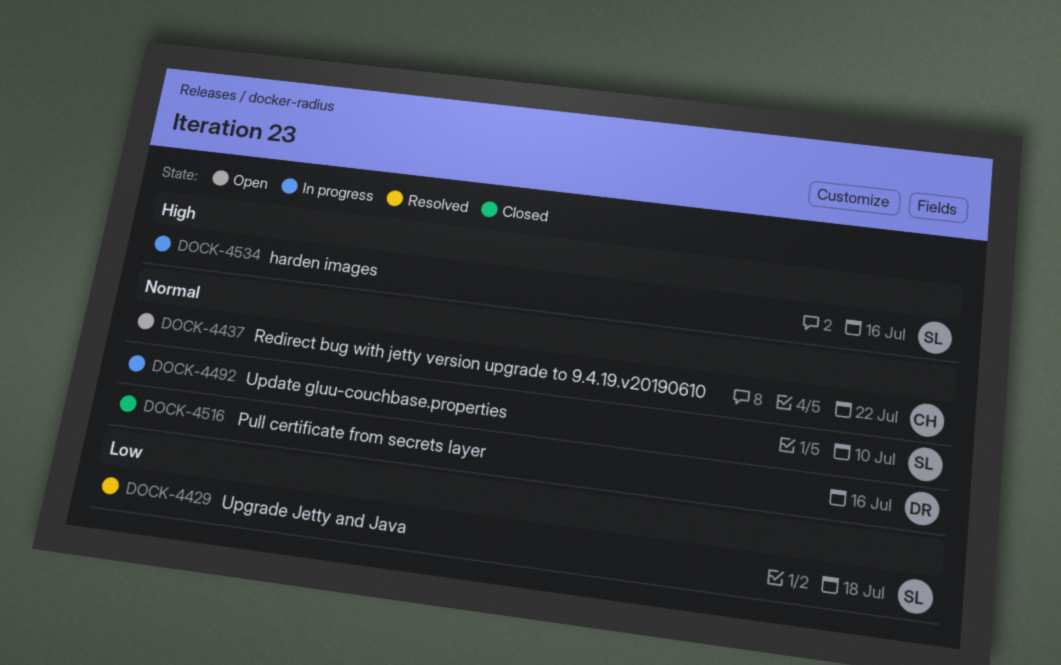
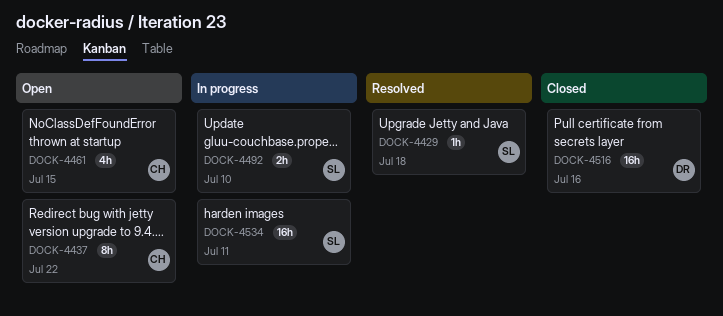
DOCK-4461: none -> present
DOCK-4534, due: Jul 16 -> Jul 11

